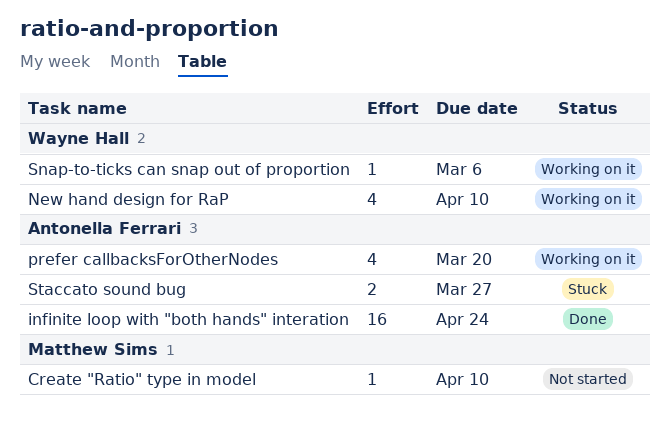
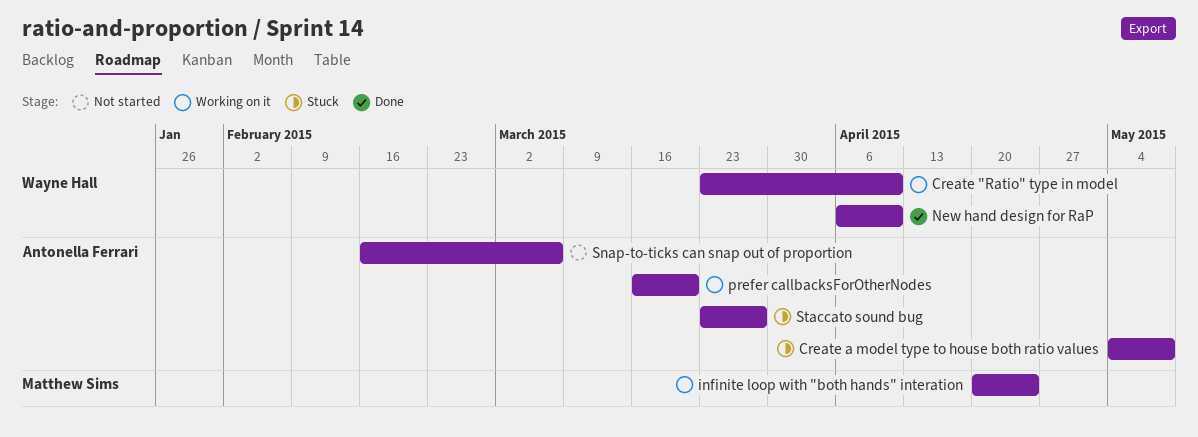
Create "Ratio" type in model, status: Not started -> Working on it
Create "Ratio" type in model, owner: Matthew Sims -> Wayne Hall
Create a model type to house both ratio values: none -> present
infinite loop with "both hands" interation, status: Done -> Working on it
infinite loop with "both hands" interation, owner: Antonella Ferrari -> Matthew Sims
New hand design for RaP, status: Working on it -> Done
Snap-to-ticks can snap out of proportion, status: Working on it -> Not started
Snap-to-ticks can snap out of proportion, owner: Wayne Hall -> Antonella Ferrari

